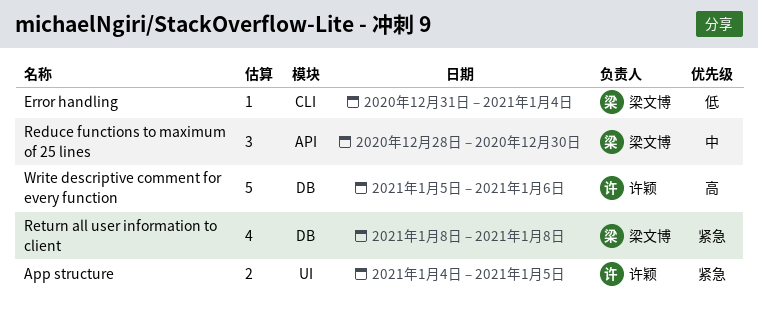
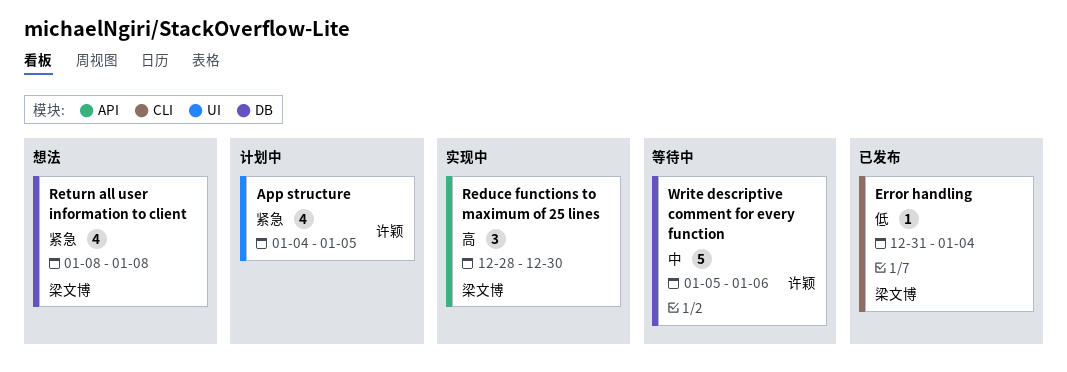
App structure, estimate: 2 -> 4
Reduce functions to maximum of 25 lines, priority: 中 -> 高
Write descriptive comment for every function, priority: 高 -> 中

